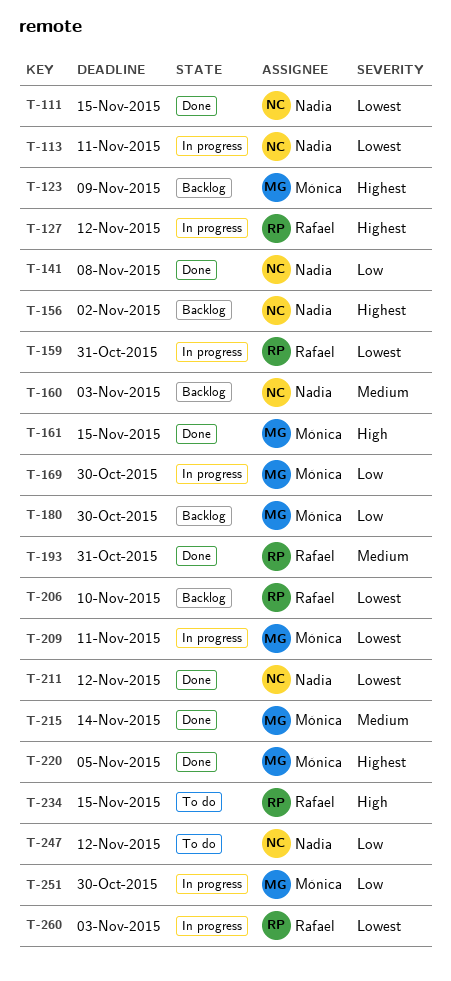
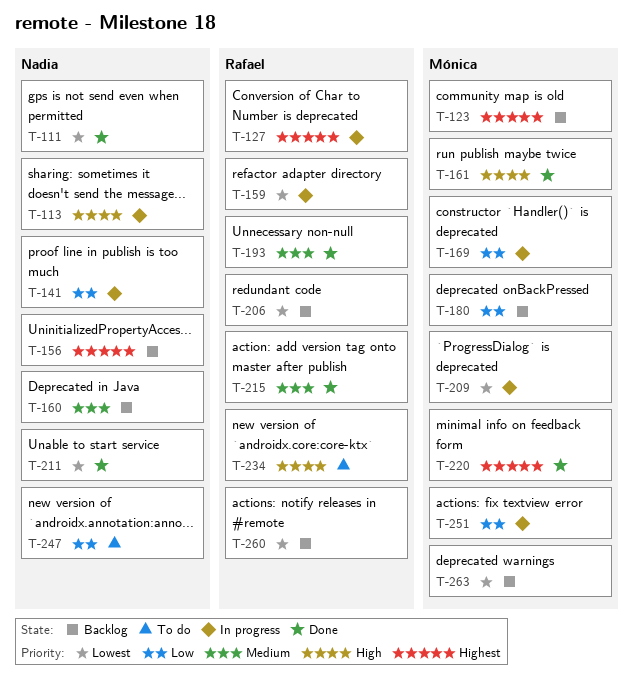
T-113, priority: Lowest -> High
T-141, status: Done -> In progress
T-215, owner: Mónica -> Rafael
T-260, status: In progress -> Backlog
T-263: none -> present

